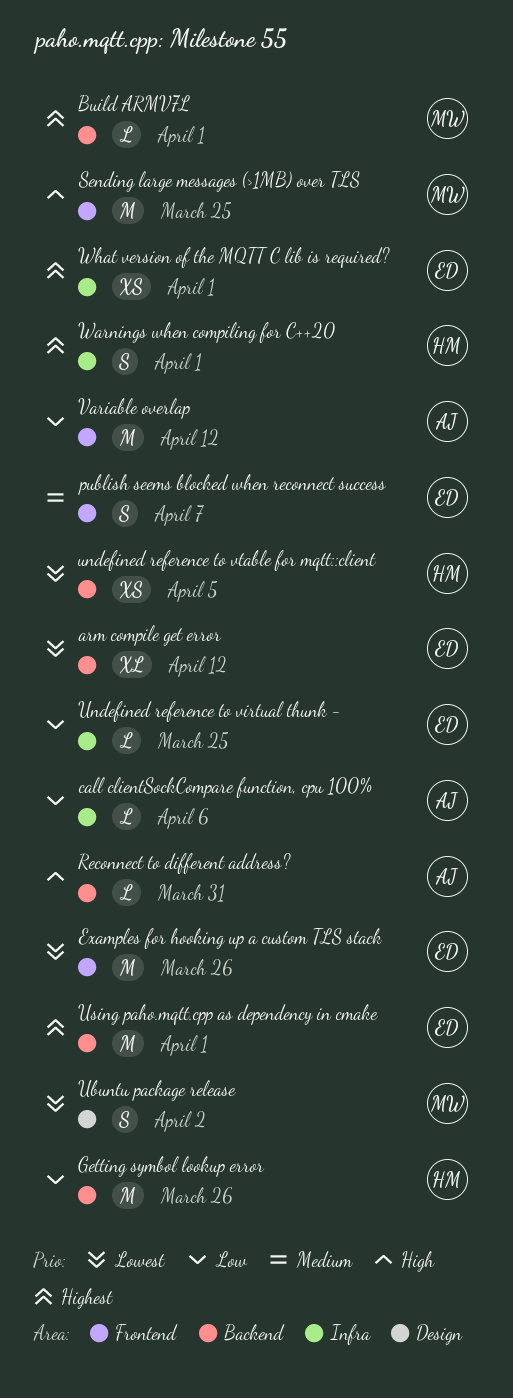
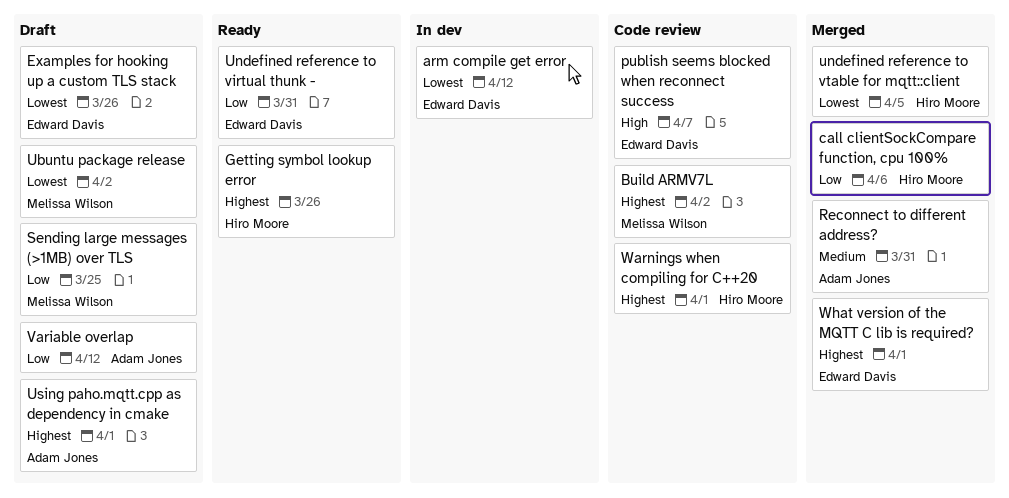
Build ARMV7L, due: Apr 1 -> Apr 2
call clientSockCompare function, cpu 100%, owner: Adam Jones -> Hiro Moore
Getting symbol lookup error, priority: Low -> Highest
publish seems blocked when reconnect success, priority: Medium -> High
Reconnect to different address?, priority: High -> Medium
Sending large messages (>1MB) over TLS, priority: High -> Low
Undefined reference to virtual thunk -, due: Mar 25 -> Mar 31
Using paho.mqtt.cpp as dependency in cmake, owner: Edward Davis -> Adam Jones

